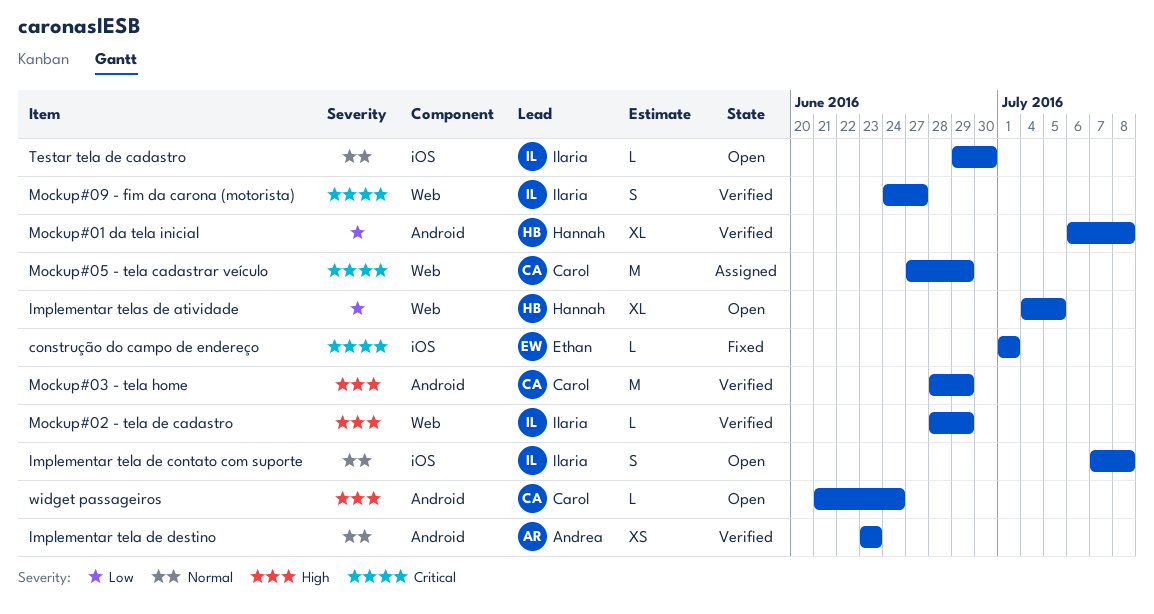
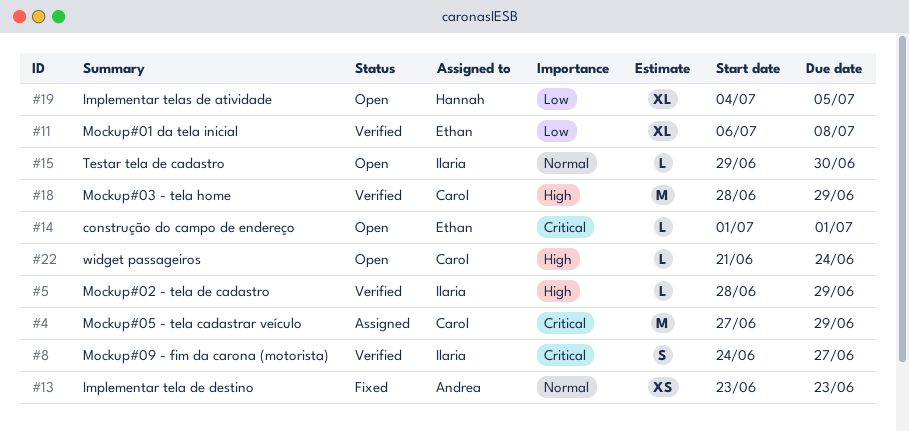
construção do campo de endereço, status: Fixed -> Open
Implementar tela de contato com suporte: present -> none
Implementar tela de destino, status: Verified -> Fixed
Mockup#01 da tela inicial, owner: Hannah -> Ethan

